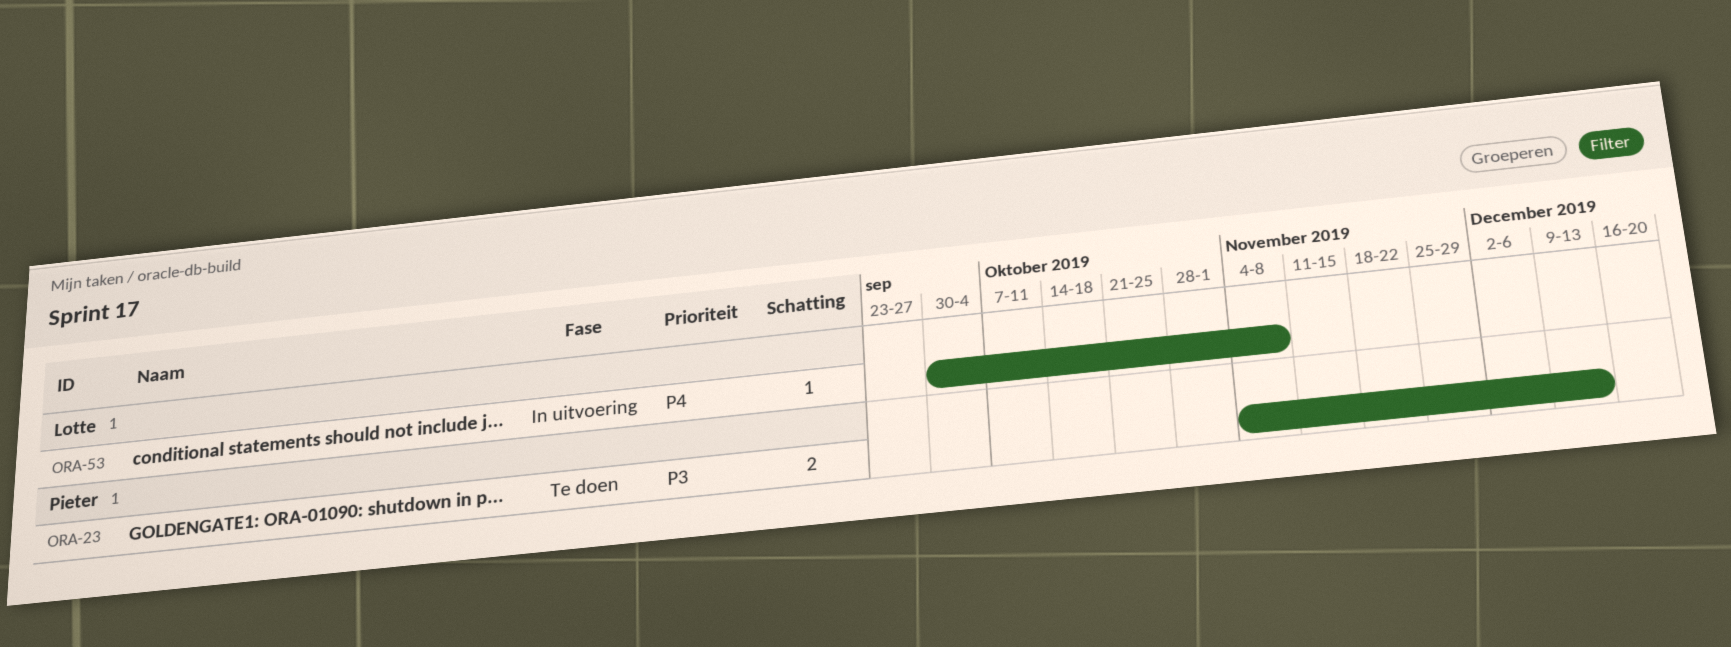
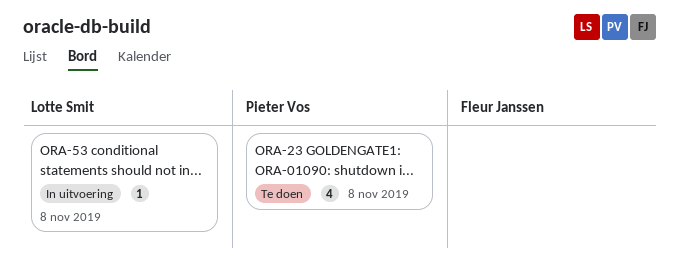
ORA-23, estimate: 2 -> 4
ORA-23, due: Dec 13 -> Nov 8

